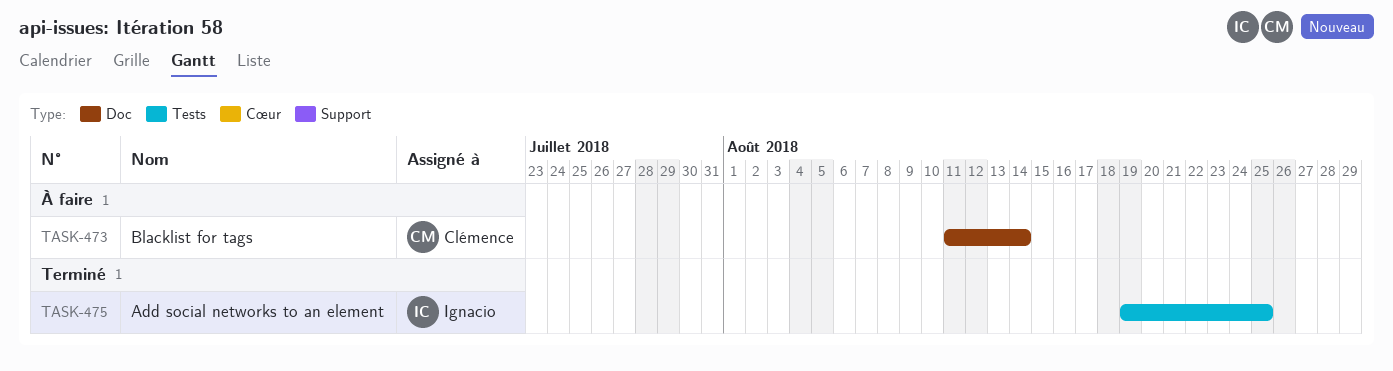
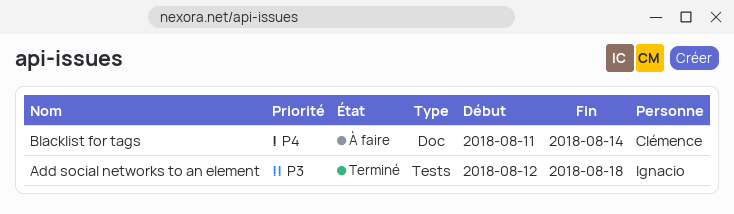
Add social networks to an element, start: Aug 19 -> Aug 12
Add social networks to an element, due: Aug 25 -> Aug 18

